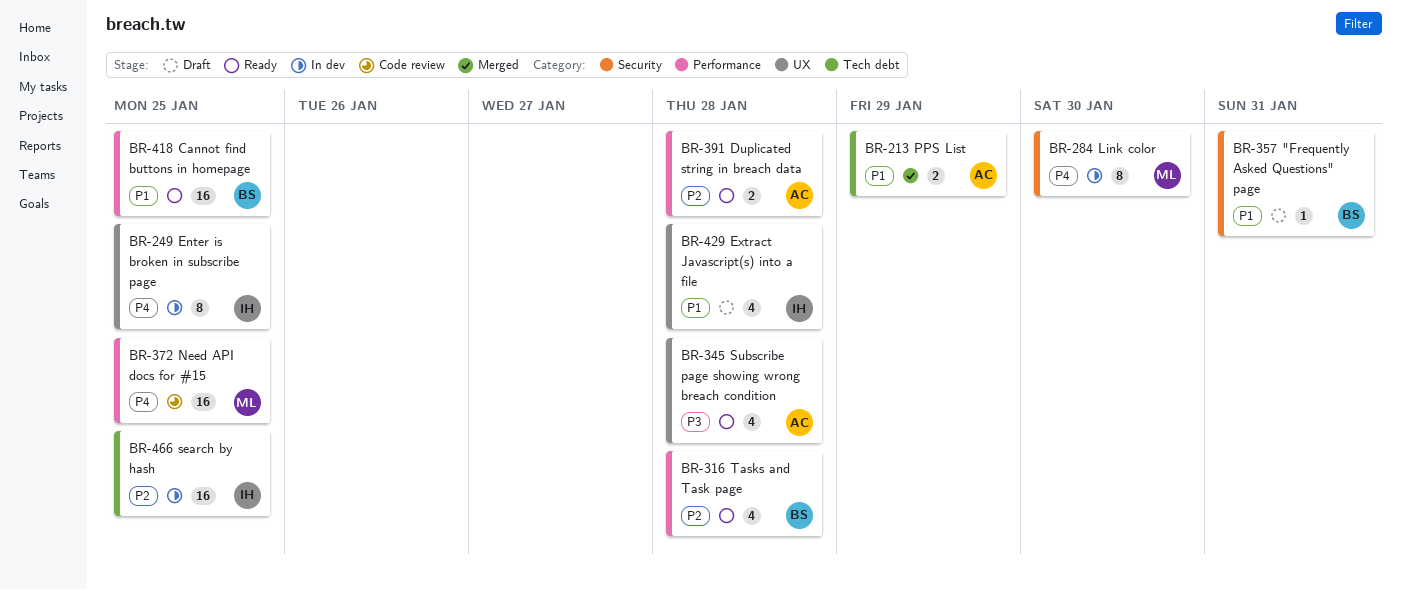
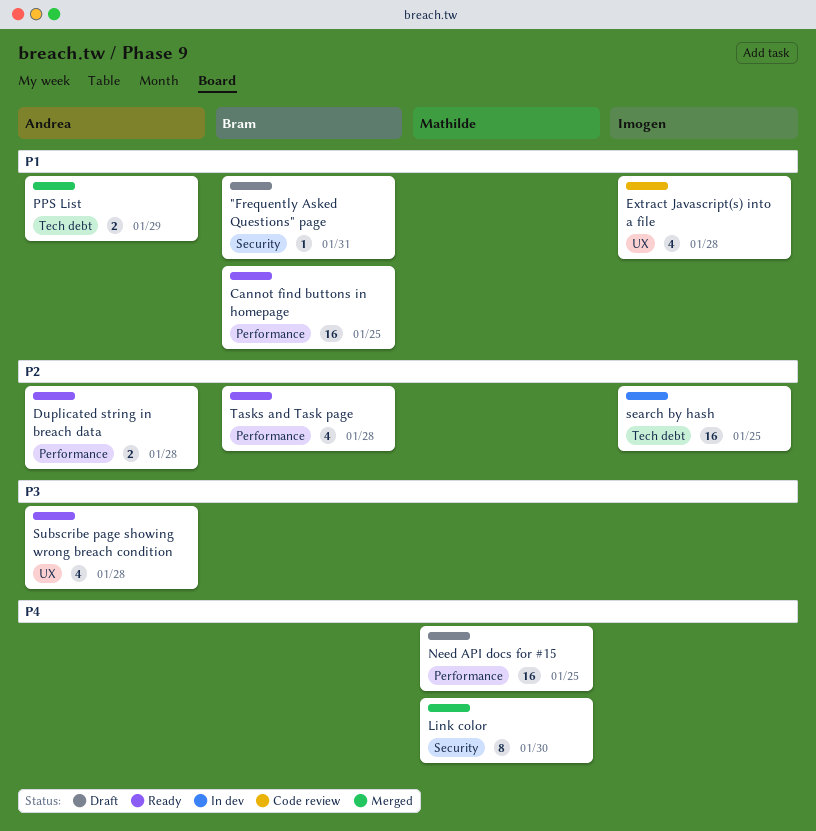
Enter is broken in subscribe page: present -> none
Extract Javascript(s) into a file, status: Draft -> Code review
Link color, status: In dev -> Merged
Need API docs for #15, status: Code review -> Draft

